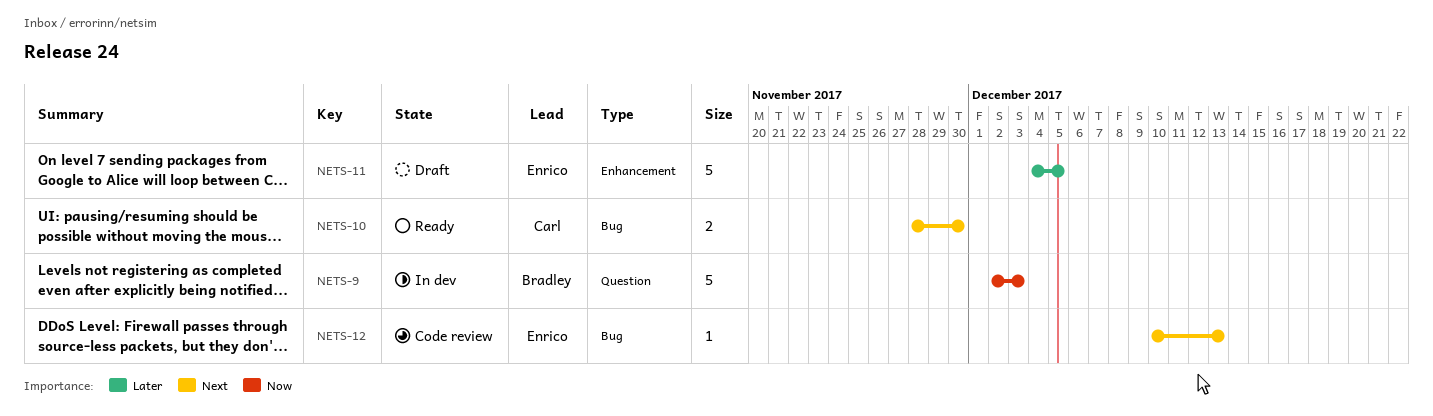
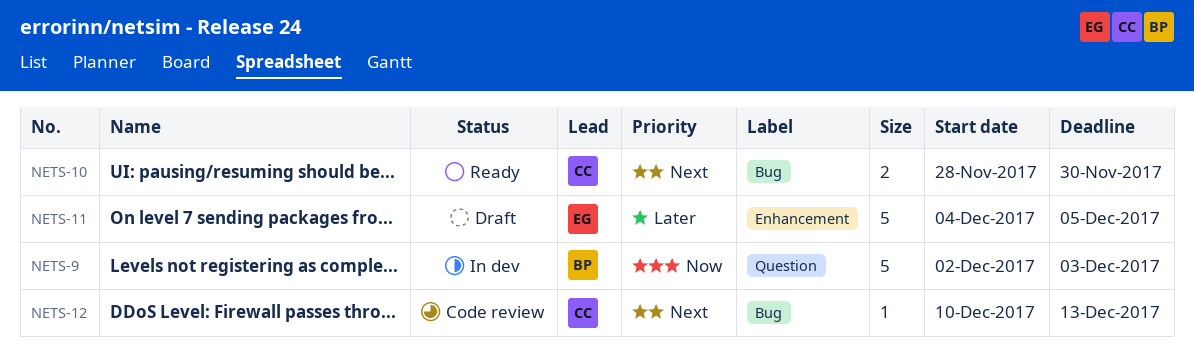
NETS-12, owner: Enrico -> Carl

